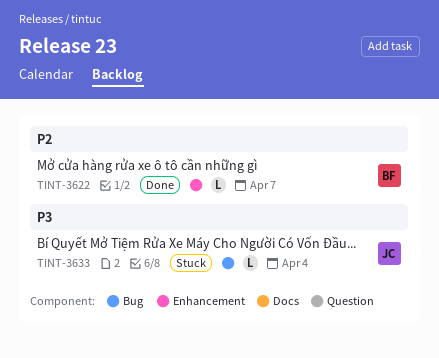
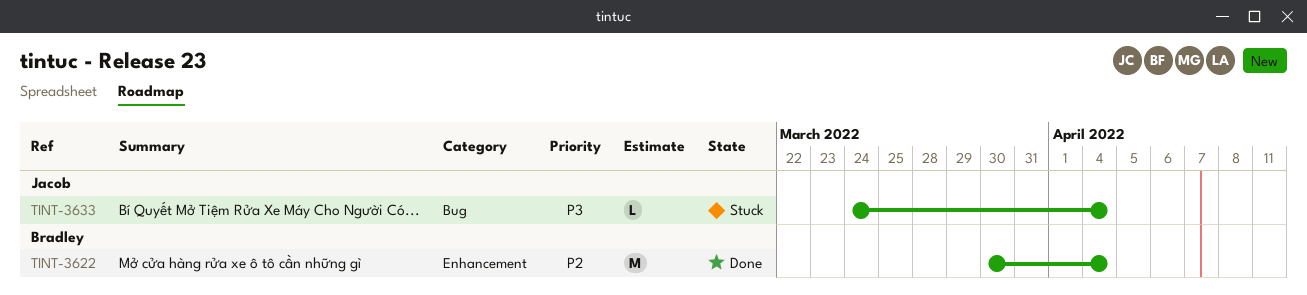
TINT-3622, estimate: L -> M
TINT-3622, due: Apr 7 -> Apr 4

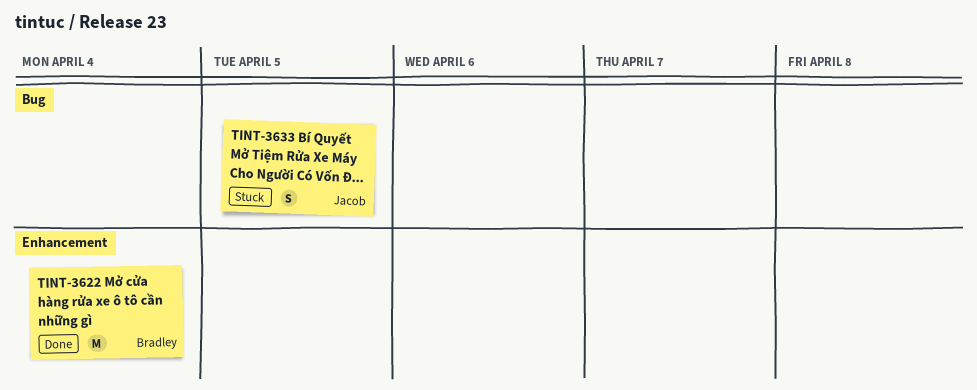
TINT-3633, estimate: L -> S
TINT-3633, due: Apr 4 -> Apr 5

